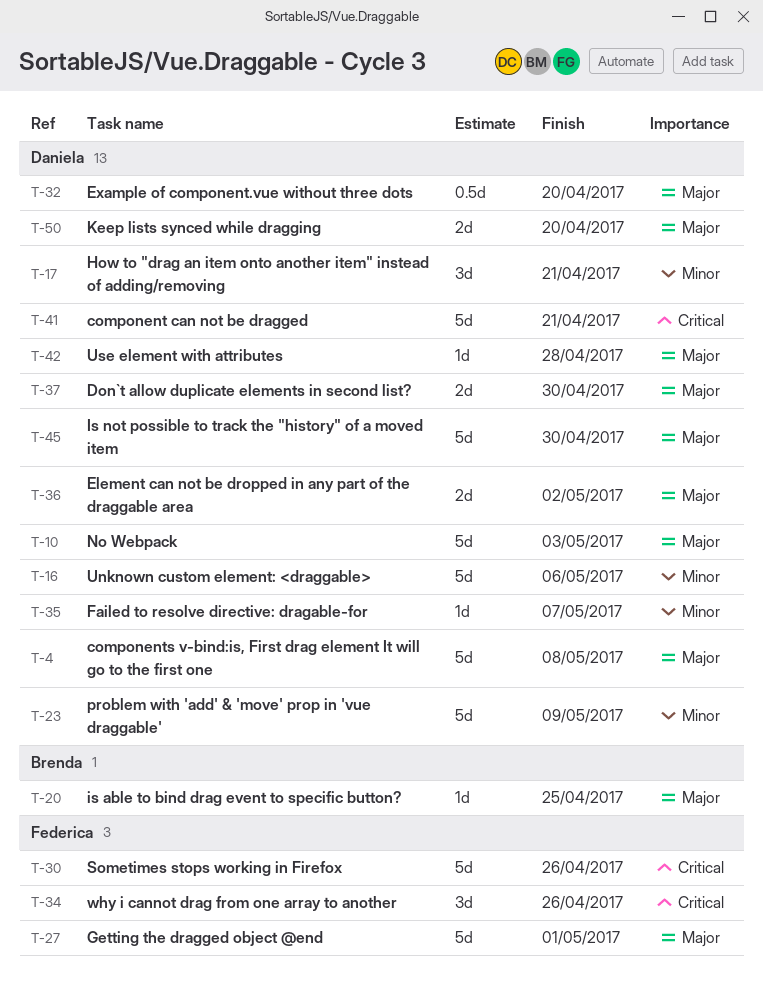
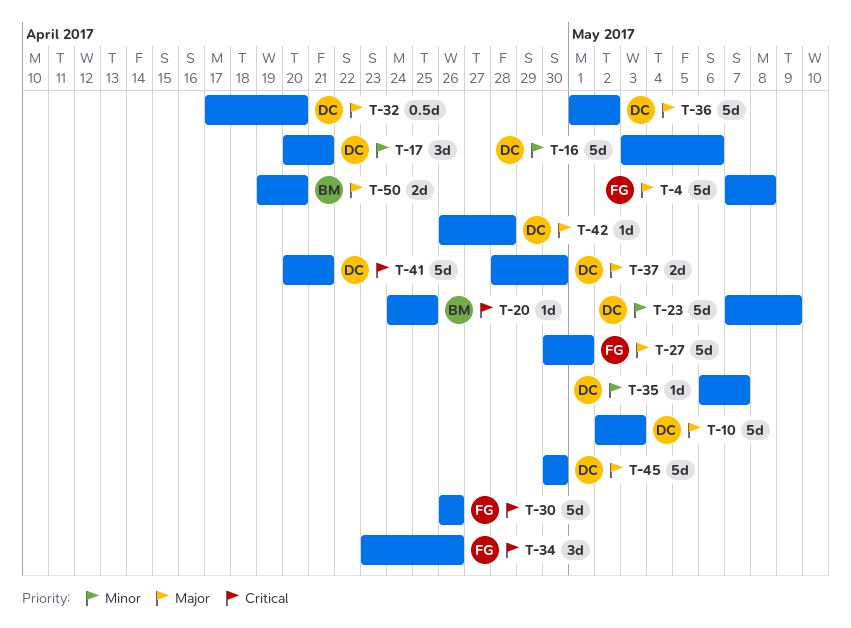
T-4, owner: Daniela -> Federica
T-20, priority: Major -> Critical
T-36, estimate: 2d -> 5d
T-50, owner: Daniela -> Brenda

